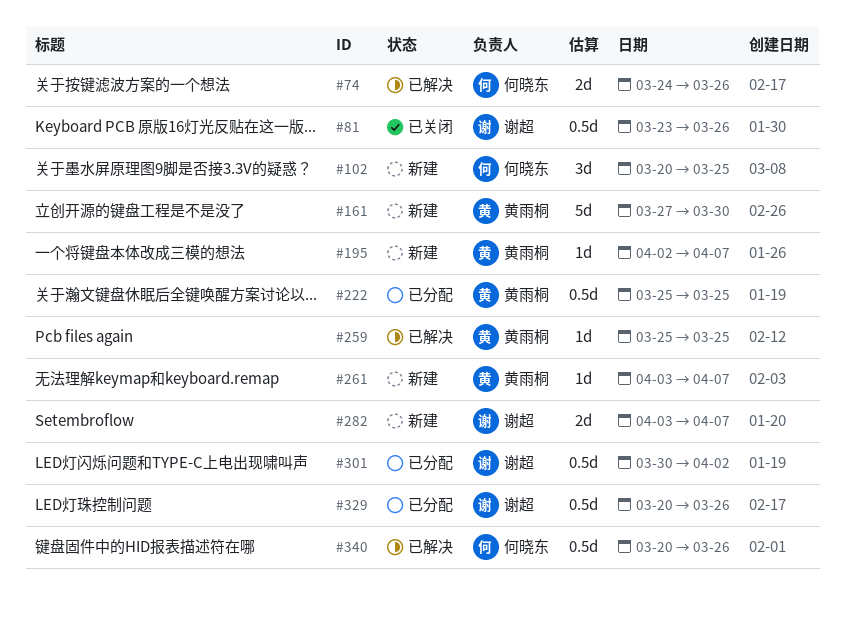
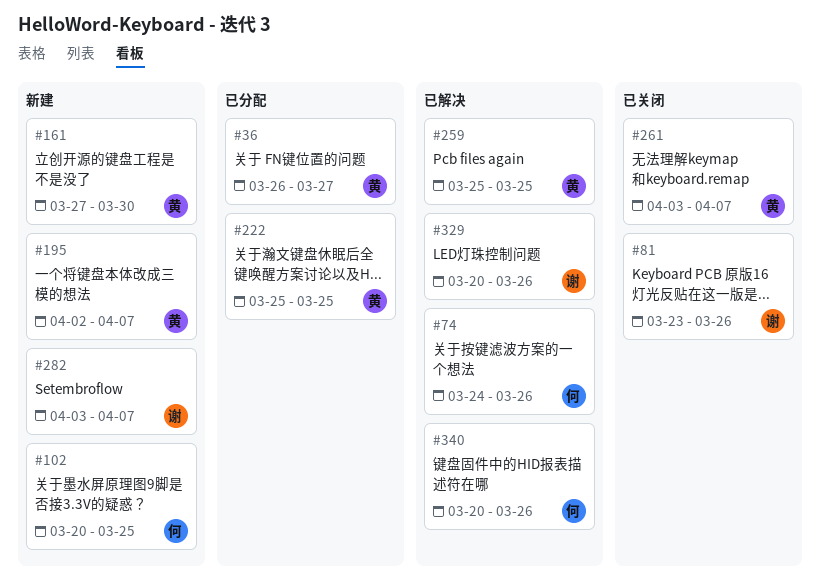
#36: none -> present
#261, status: 新建 -> 已关闭
#301: present -> none
#329, status: 已分配 -> 已解决

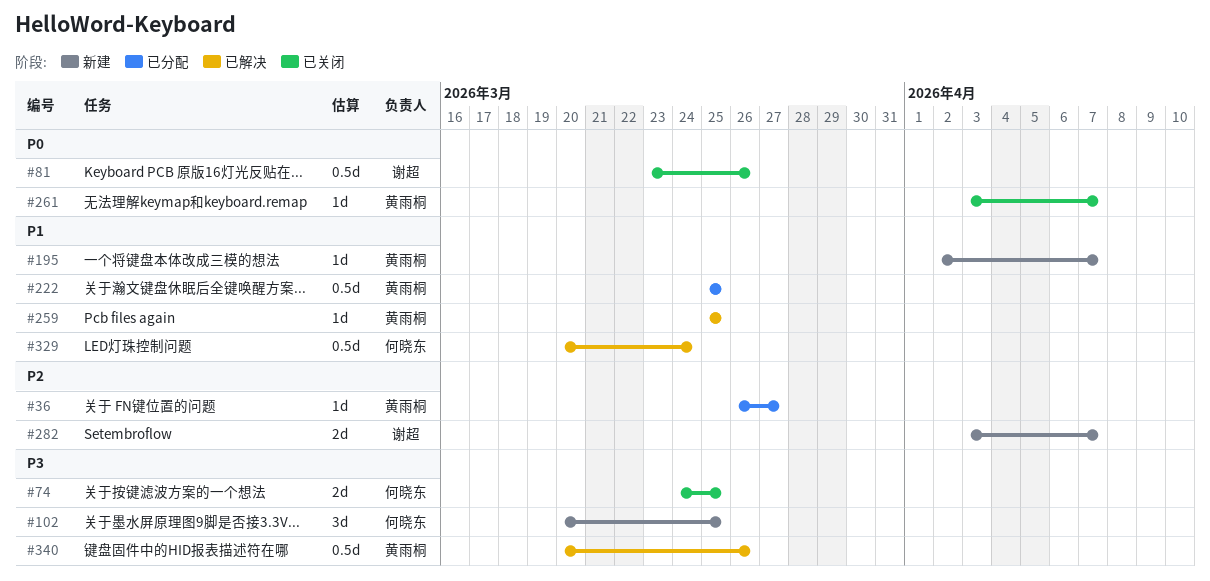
#74, status: 已解决 -> 已关闭
#74, due: Mar 26 -> Mar 25
#161: present -> none
#329, owner: 谢超 -> 何晓东
#329, due: Mar 26 -> Mar 24
#340, owner: 何晓东 -> 黄雨桐

